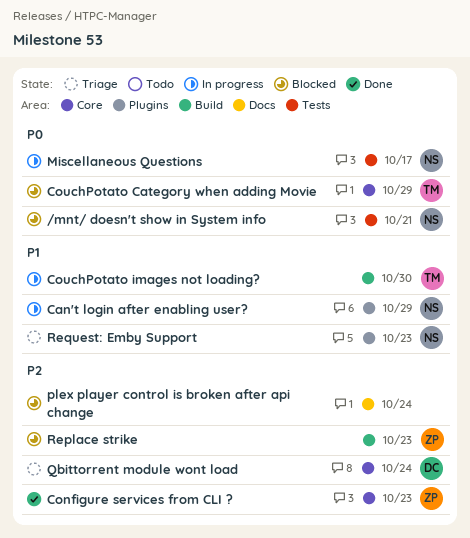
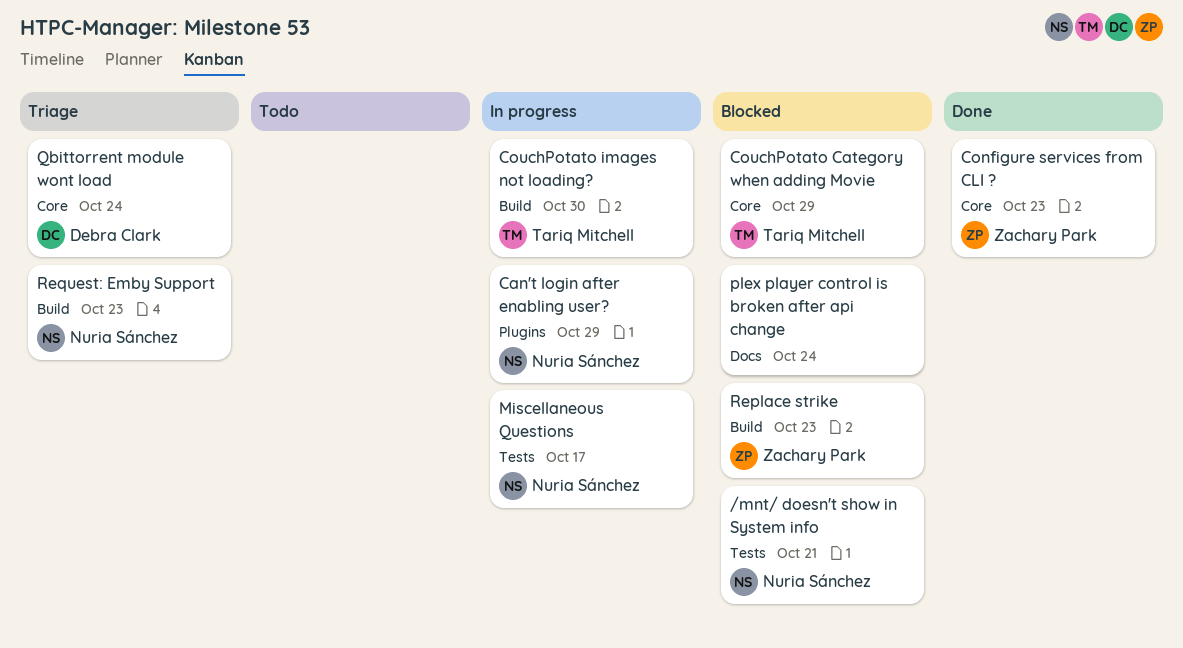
Request: Emby Support, label: Plugins -> Build

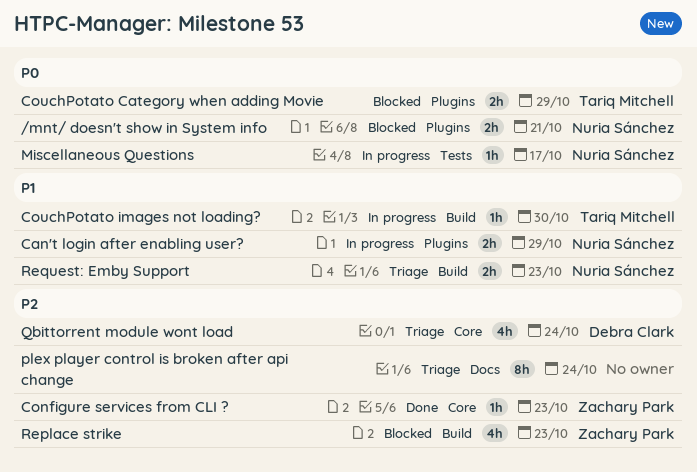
/mnt/ doesn't show in System info, label: Tests -> Plugins
CouchPotato Category when adding Movie, label: Core -> Plugins
plex player control is broken after api change, status: Blocked -> Triage

